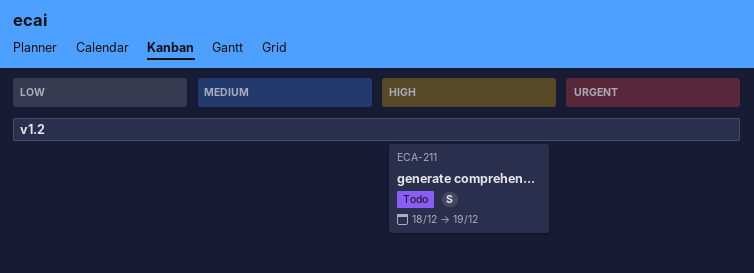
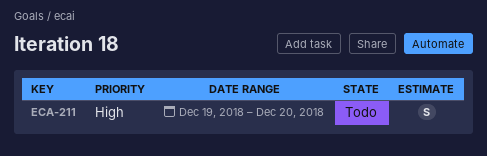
ECA-211, start: Dec 18 -> Dec 19
ECA-211, due: Dec 19 -> Dec 20

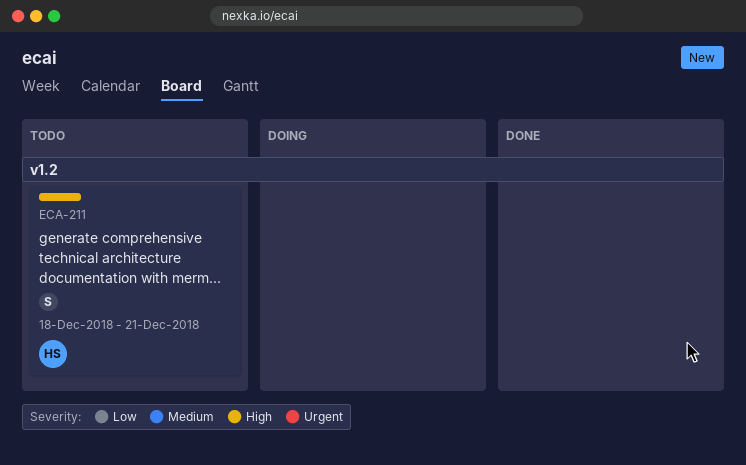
ECA-211, start: Dec 19 -> Dec 18
ECA-211, due: Dec 20 -> Dec 21

